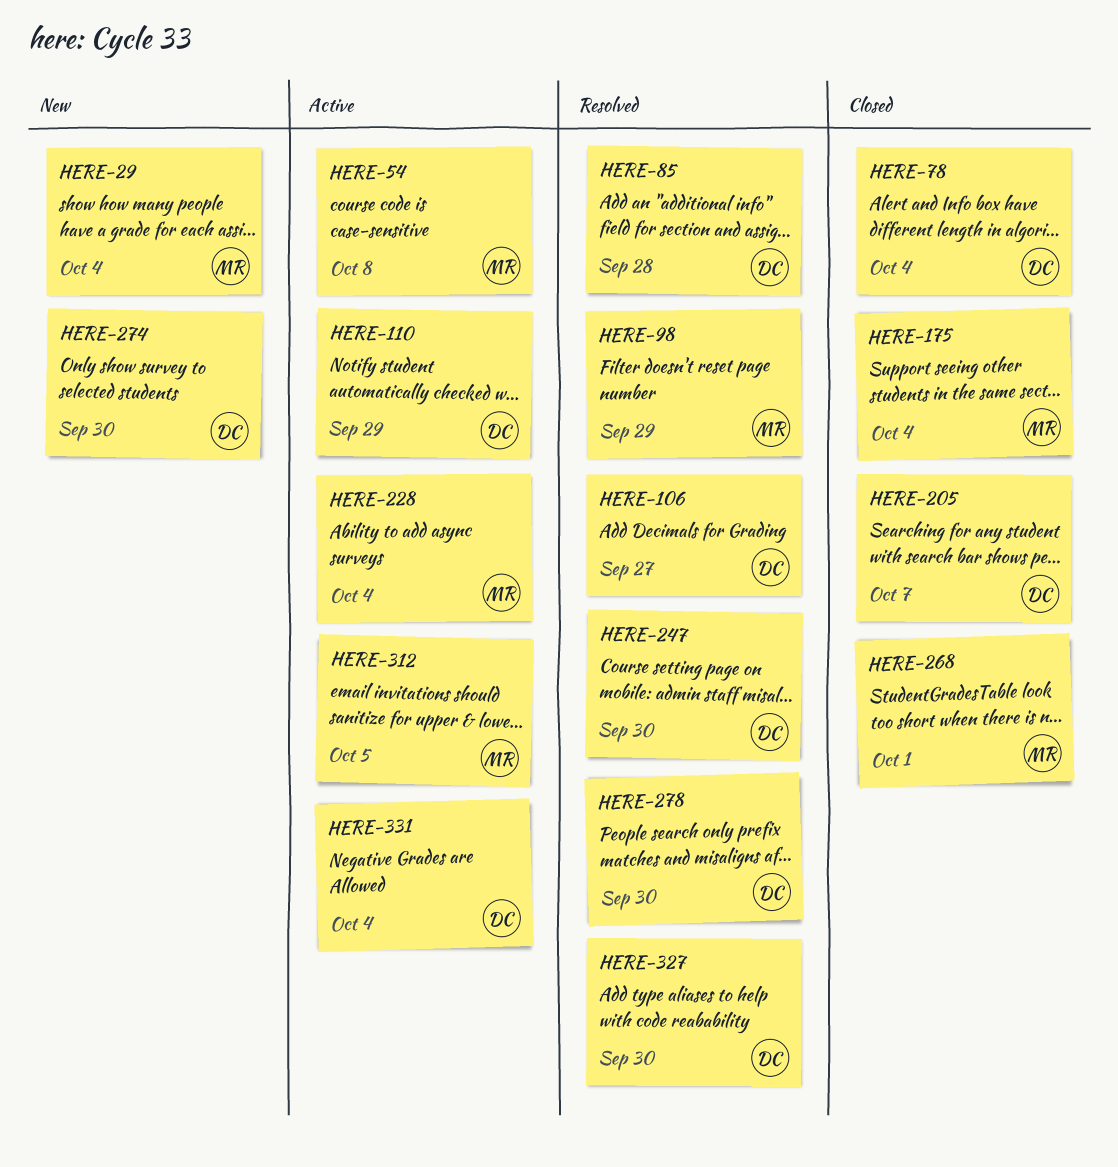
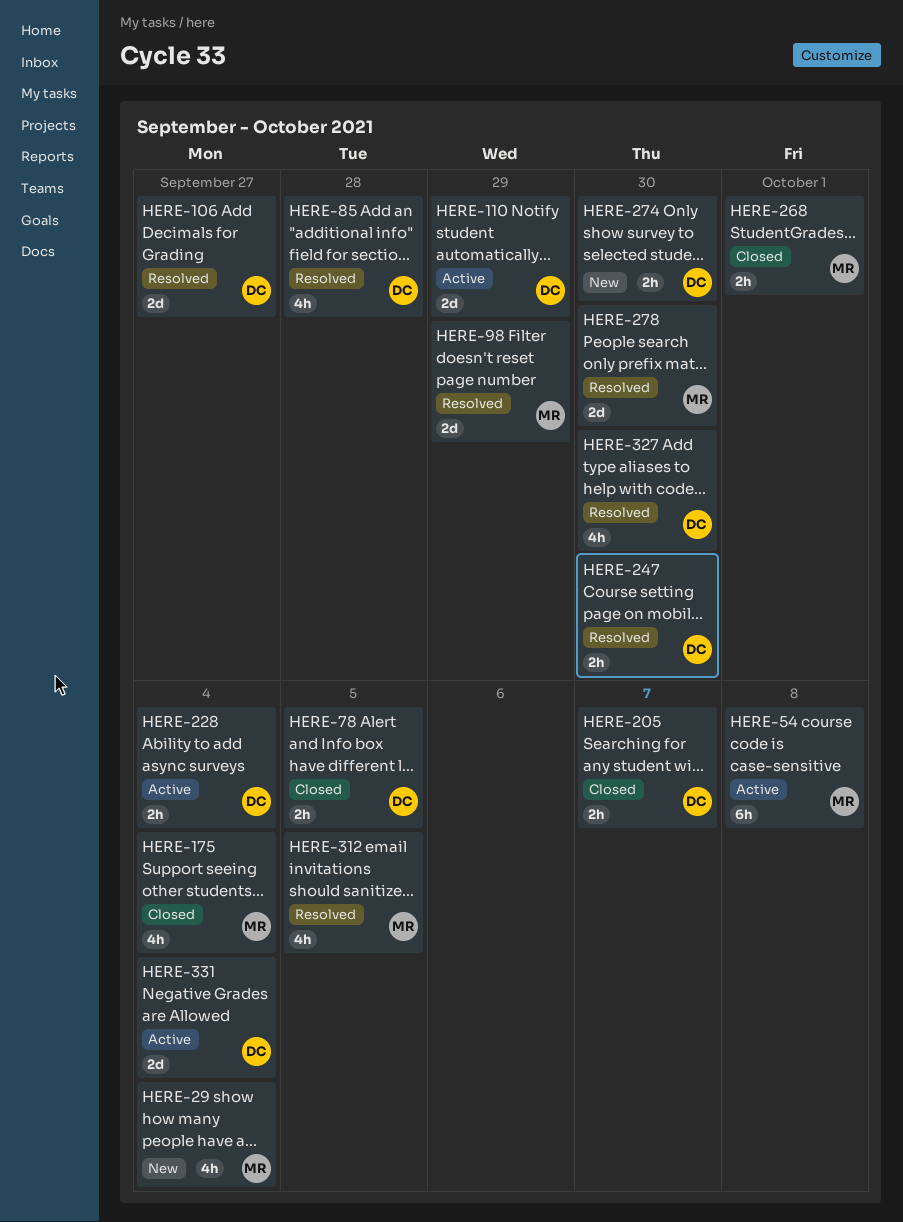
HERE-78, due: Oct 4 -> Oct 5
HERE-228, owner: MR -> DC
HERE-278, owner: DC -> MR
HERE-312, status: Active -> Resolved

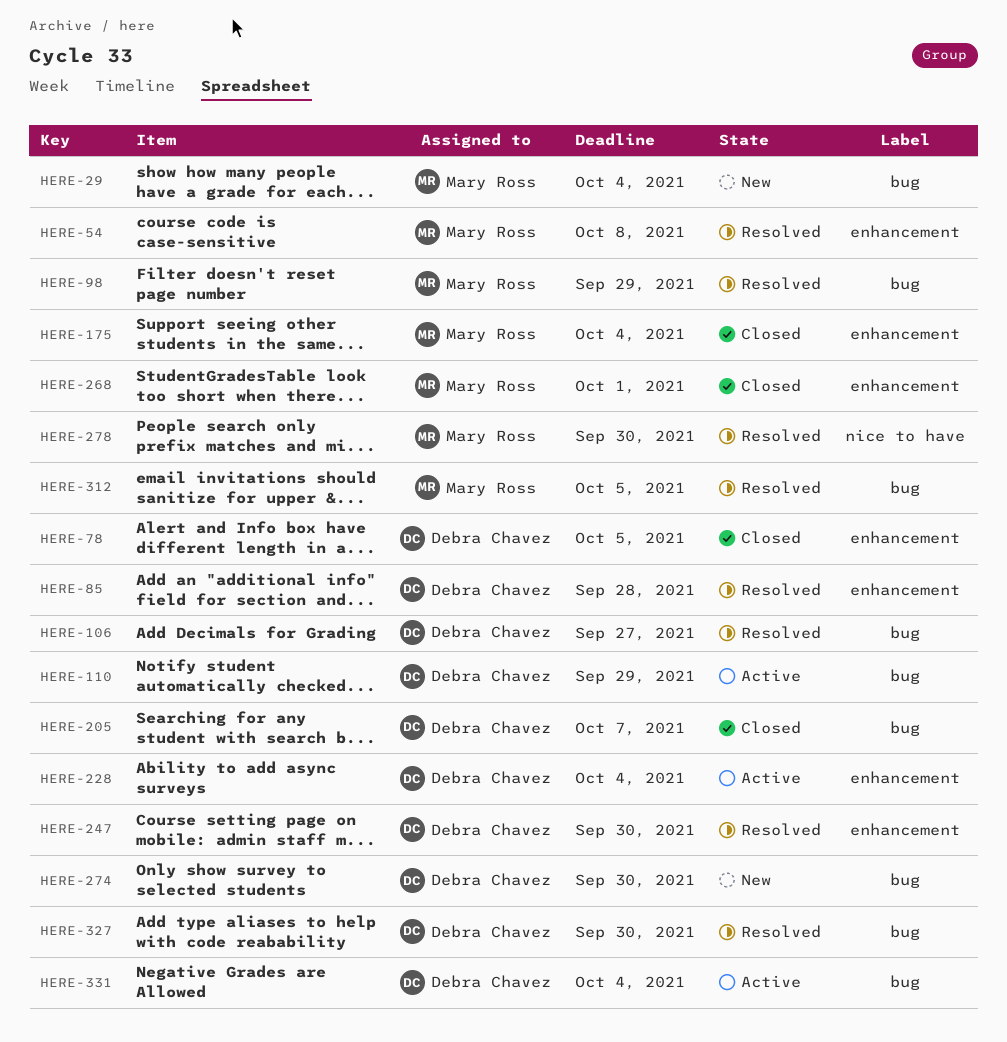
HERE-54, status: Active -> Resolved

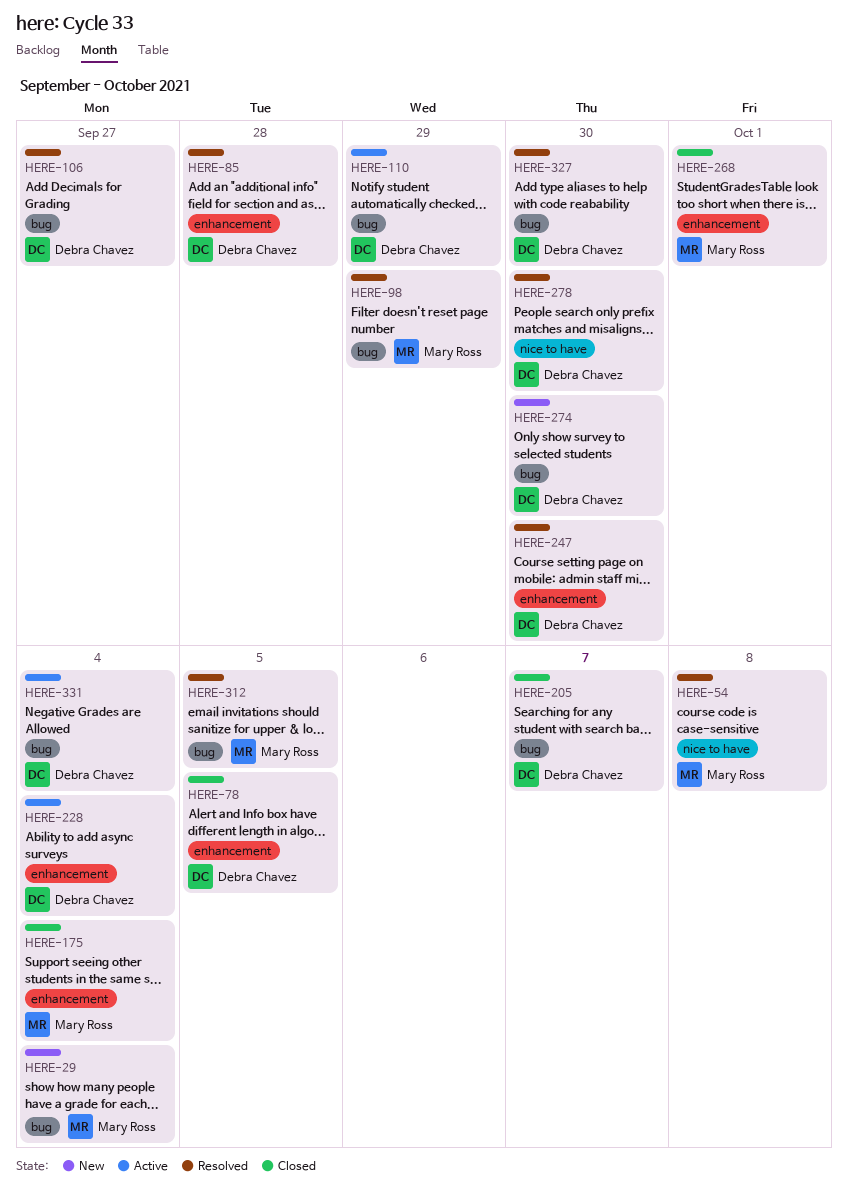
HERE-54, label: enhancement -> nice to have
HERE-278, owner: Mary Ross -> Debra Chavez

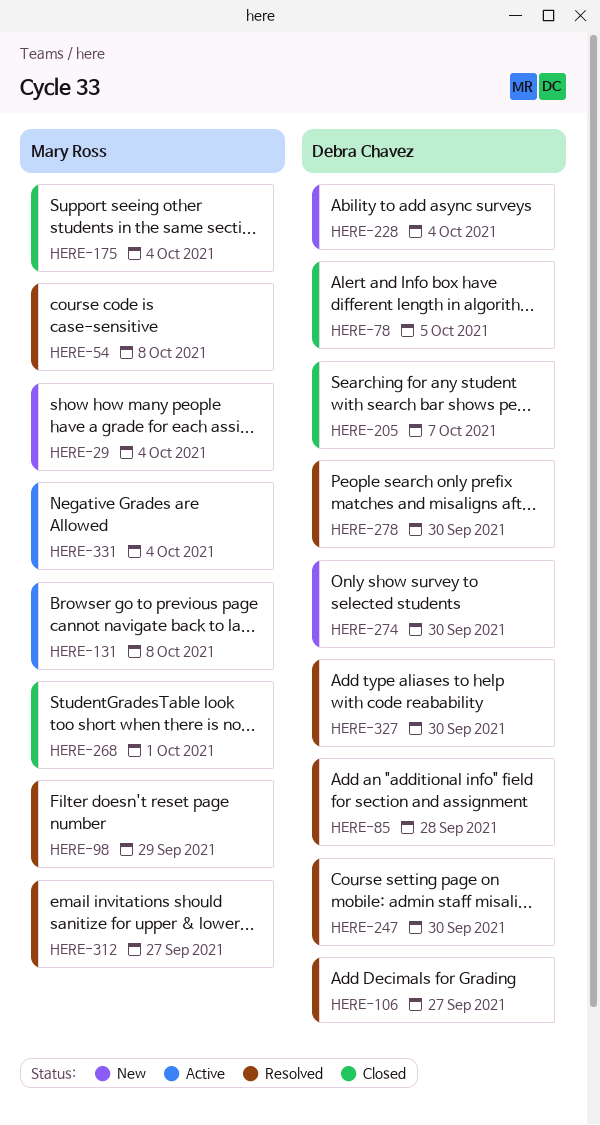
HERE-110: present -> none
HERE-131: none -> present
HERE-228, status: Active -> New
HERE-312, due: Oct 5 -> Sep 27
HERE-331, owner: Debra Chavez -> Mary Ross

